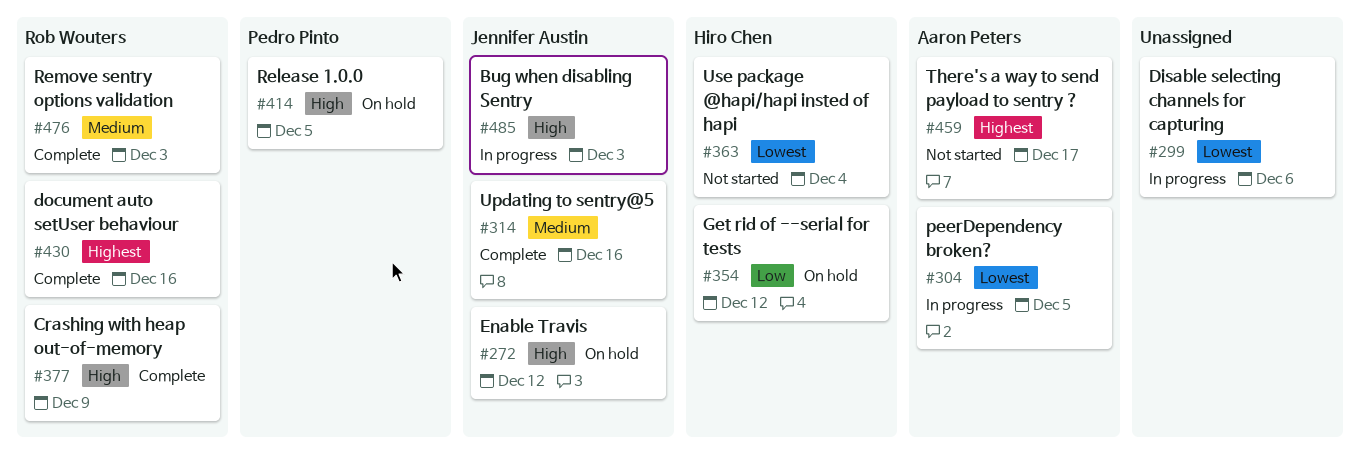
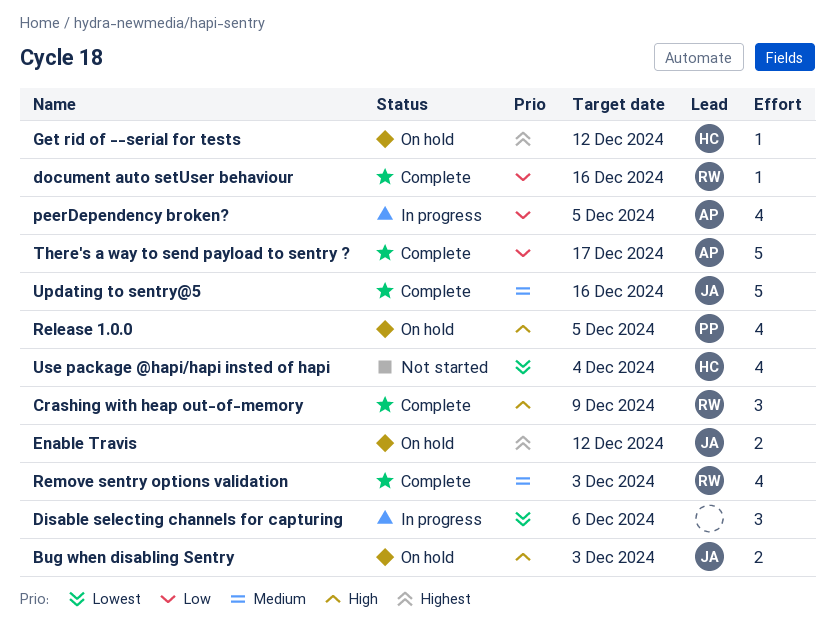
Bug when disabling Sentry, status: In progress -> On hold
document auto setUser behaviour, priority: Highest -> Low
Enable Travis, priority: High -> Highest
Get rid of --serial for tests, priority: Low -> Highest
peerDependency broken?, priority: Lowest -> Low
There's a way to send payload to sentry ?, status: Not started -> Complete
There's a way to send payload to sentry ?, priority: Highest -> Low

